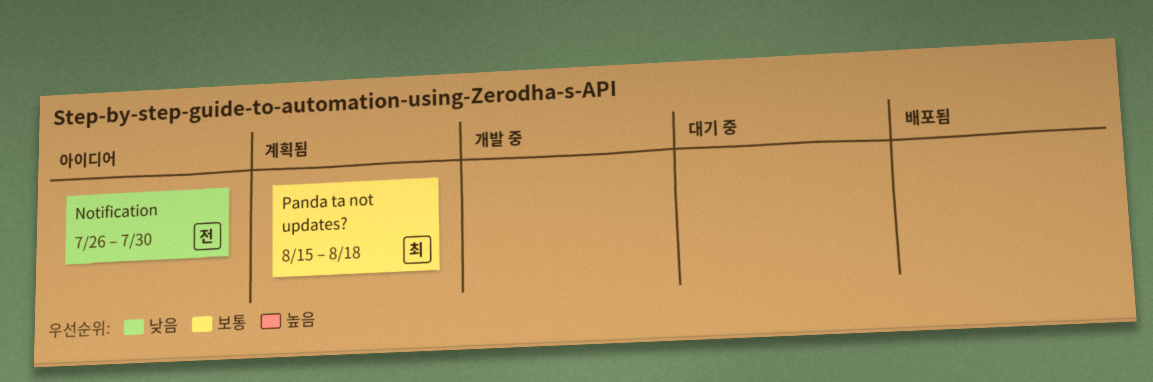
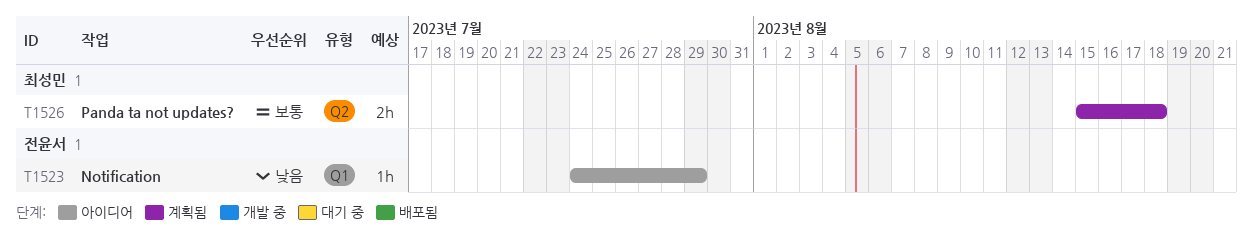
Notification, start: Jul 26 -> Jul 24
Notification, due: Jul 30 -> Jul 29

